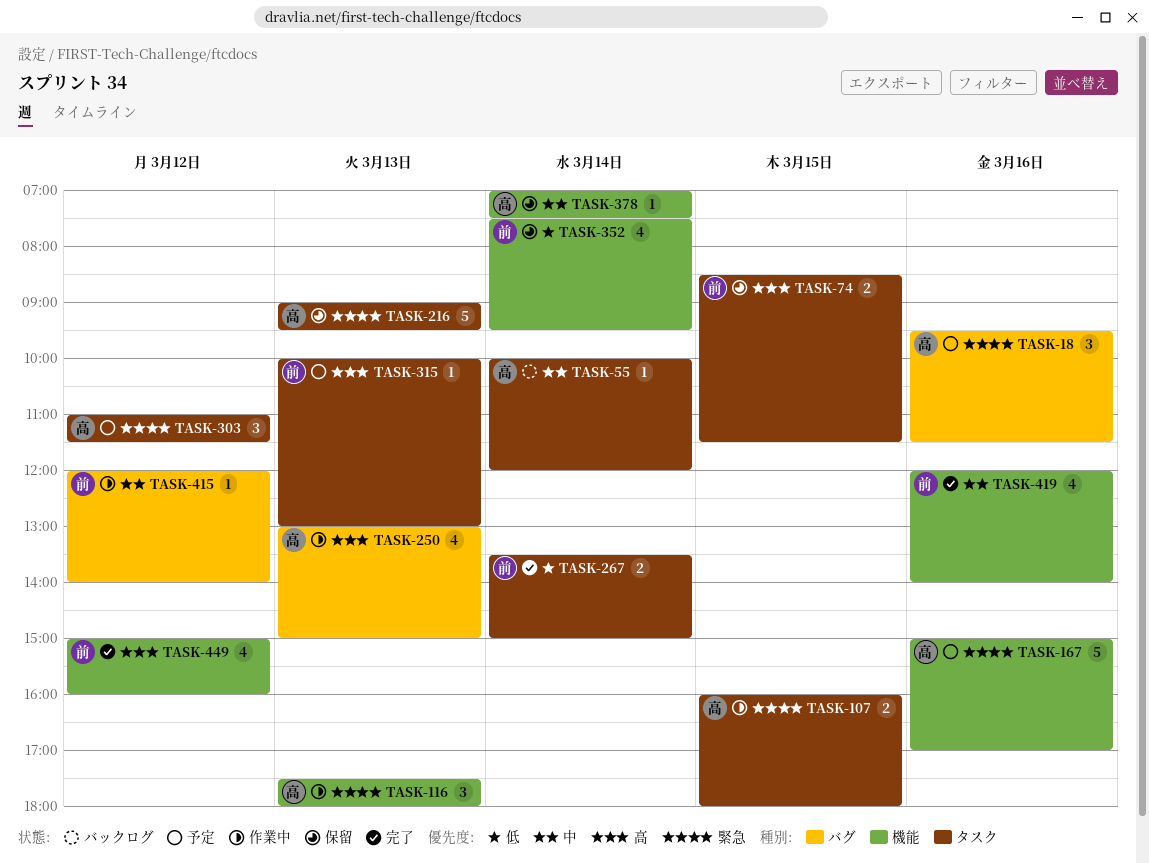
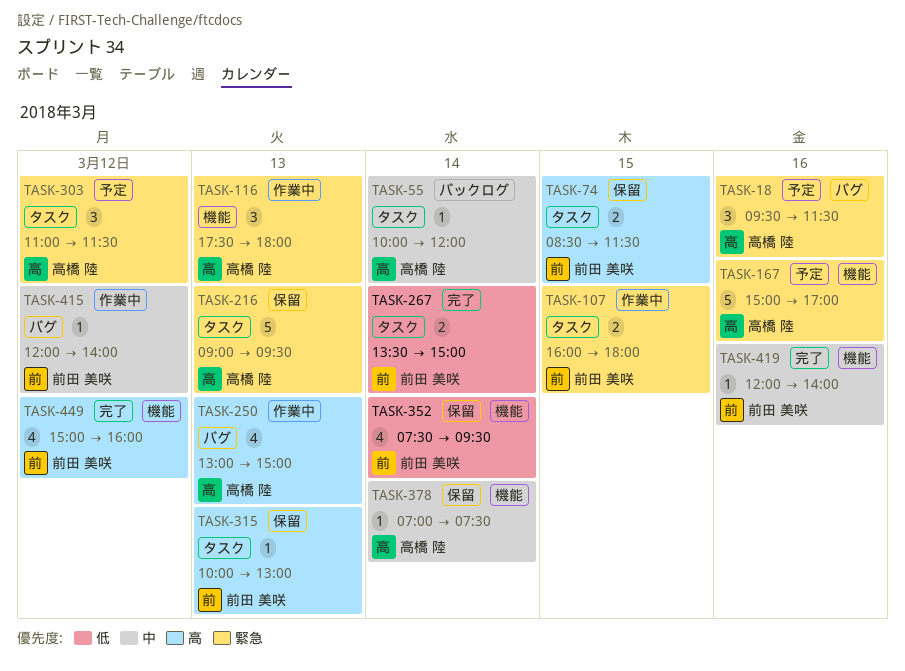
TASK-107, owner: 高橋 陸 -> 前田 美咲
TASK-315, status: 予定 -> 保留
TASK-419, estimate: 4 -> 1

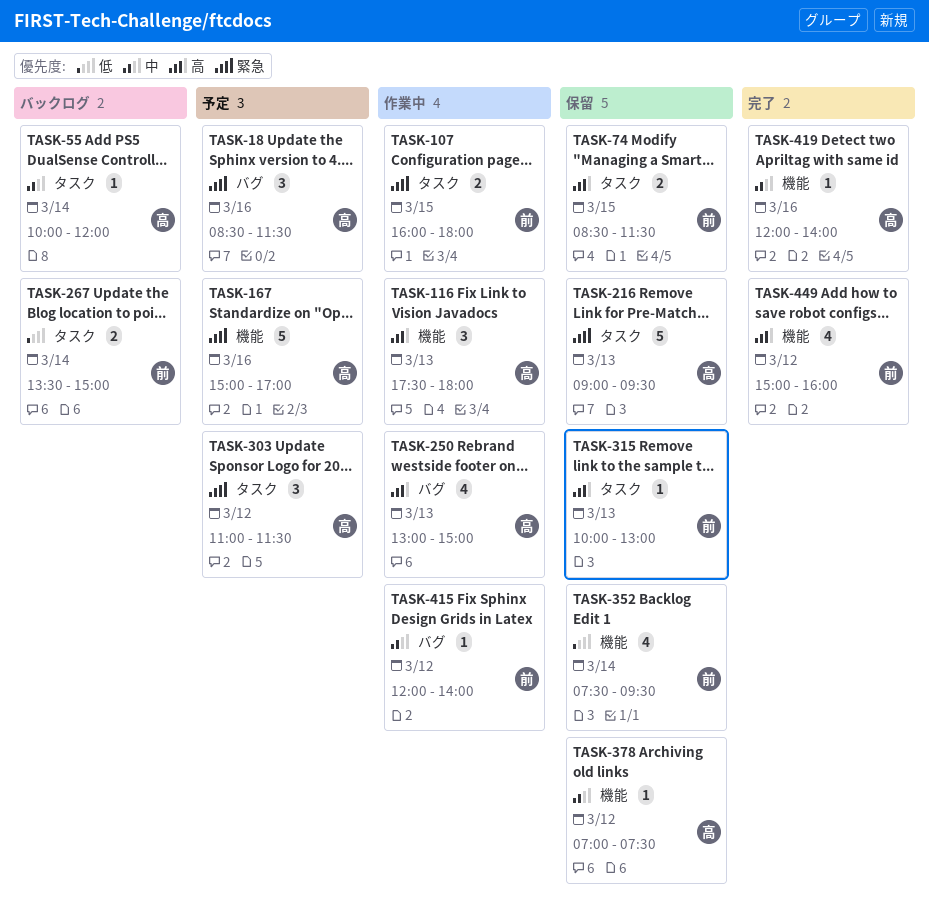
TASK-18, begins: 09:30 -> 08:30
TASK-116, priority: 緊急 -> 高
TASK-267, status: 完了 -> バックログ
TASK-378, day: Mar 14 -> Mar 12
TASK-419, owner: 前田 美咲 -> 高橋 陸

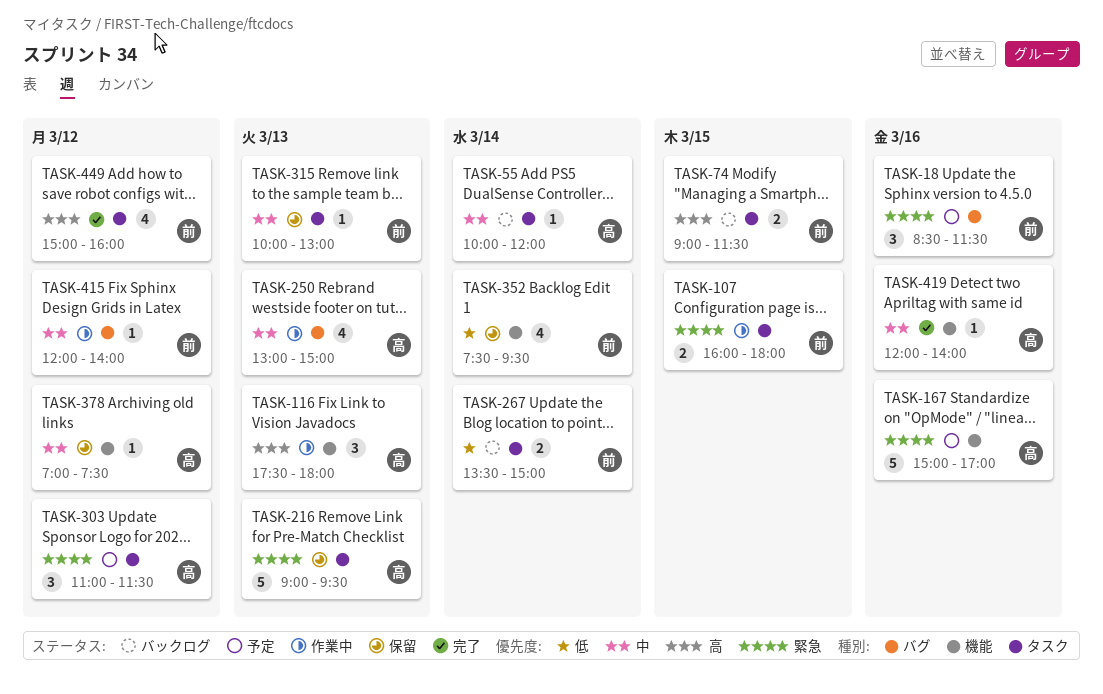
TASK-18, owner: 高 -> 前
TASK-74, status: 保留 -> バックログ
TASK-74, begins: 08:30 -> 09:00
TASK-250, priority: 高 -> 中
TASK-315, priority: 高 -> 中
TASK-449, label: 機能 -> タスク

